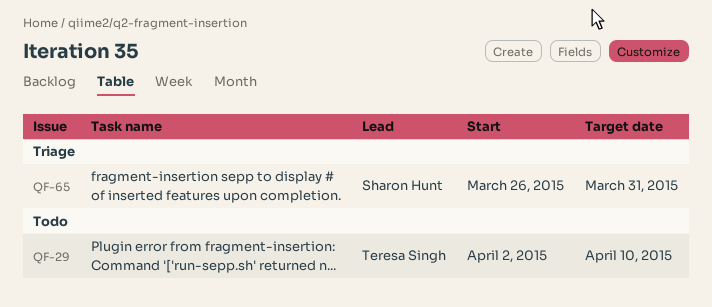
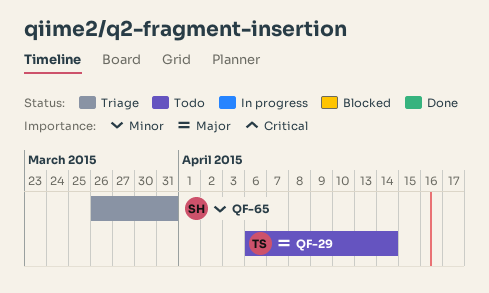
QF-29, start: Apr 2 -> Apr 6
QF-29, due: Apr 10 -> Apr 14

